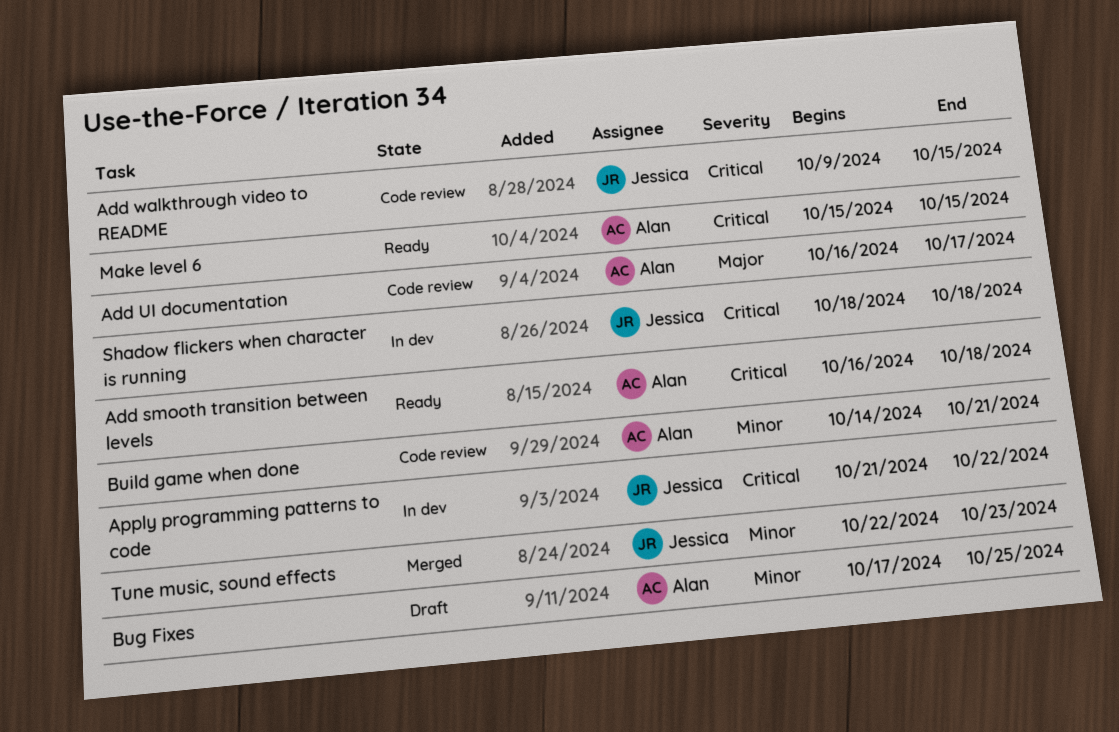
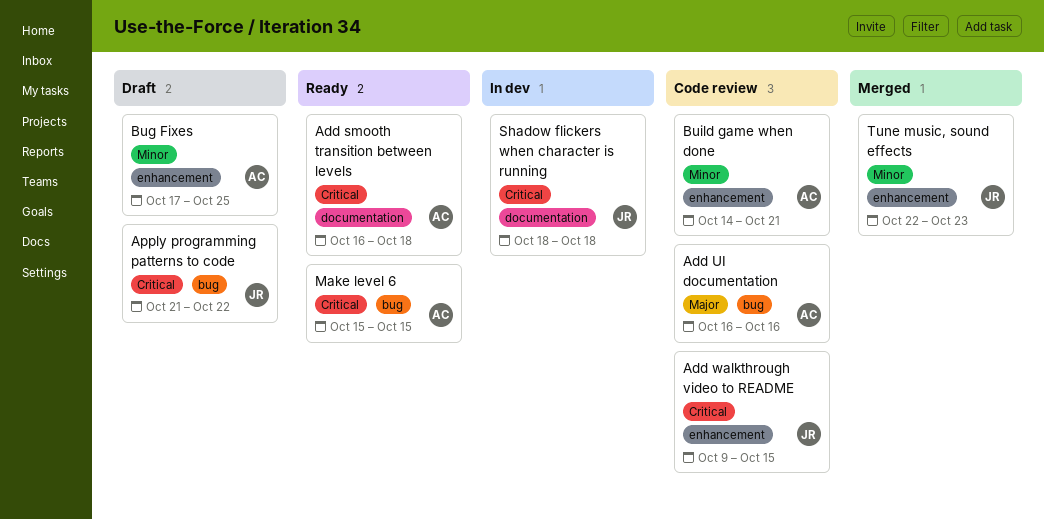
Add UI documentation, due: Oct 17 -> Oct 16
Apply programming patterns to code, status: In dev -> Draft

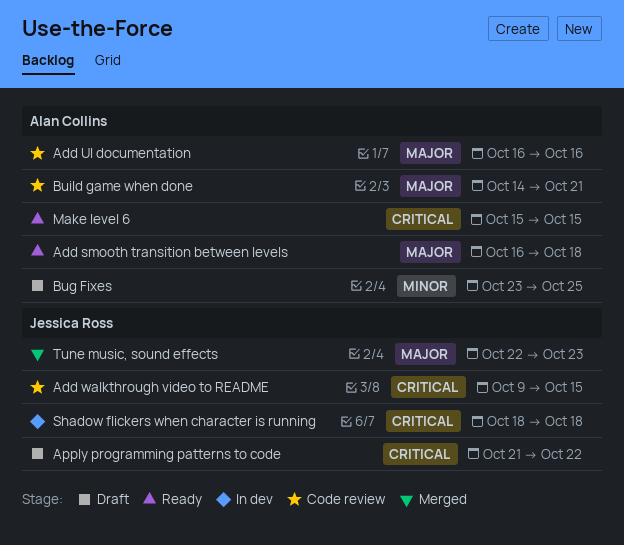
Add smooth transition between levels, priority: Critical -> Major
Bug Fixes, start: Oct 17 -> Oct 23
Build game when done, priority: Minor -> Major
Tune music, sound effects, priority: Minor -> Major

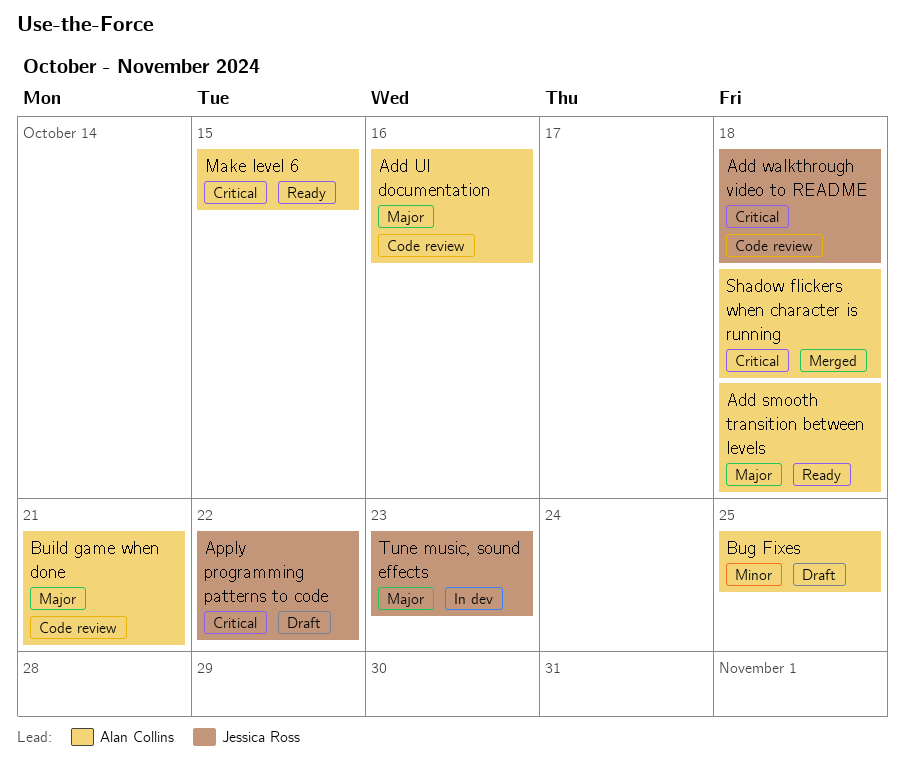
Add walkthrough video to README, due: Oct 15 -> Oct 18
Shadow flickers when character is running, status: In dev -> Merged
Shadow flickers when character is running, owner: Jessica Ross -> Alan Collins
Tune music, sound effects, status: Merged -> In dev

